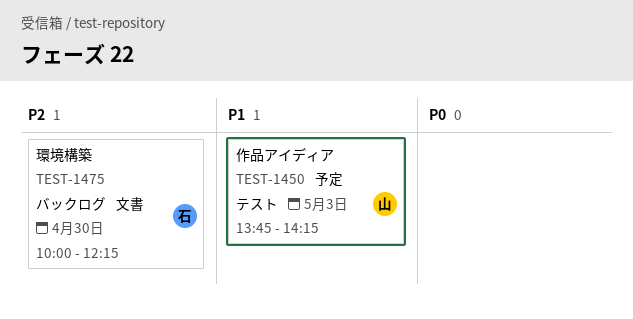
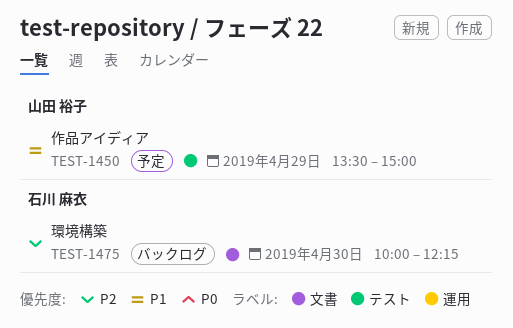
TEST-1450, day: May 3 -> Apr 29
TEST-1450, begins: 13:45 -> 13:30
TEST-1450, ends: 14:15 -> 15:00

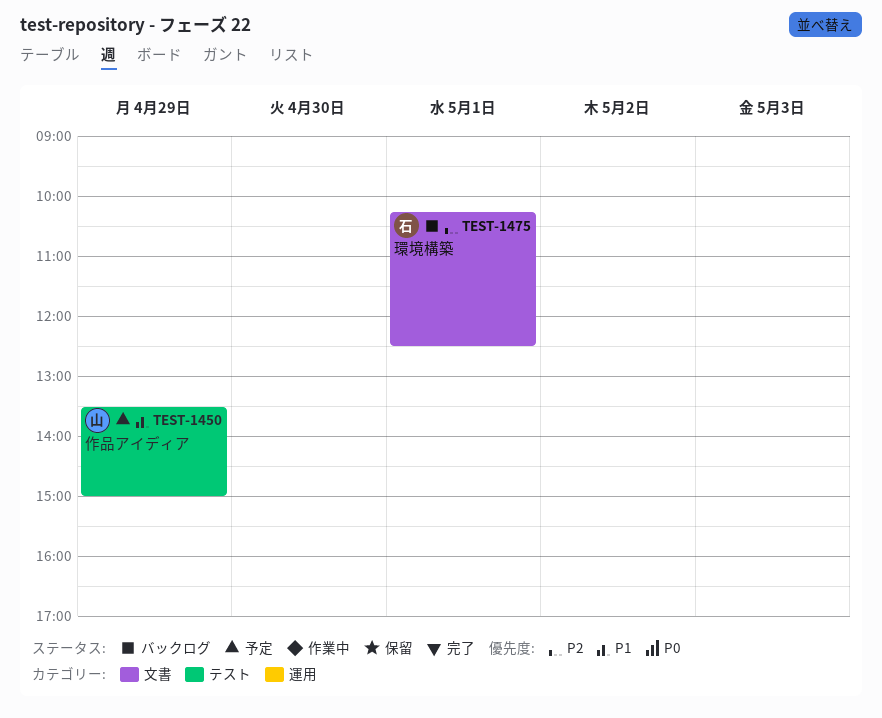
TEST-1475, day: Apr 30 -> May 1
TEST-1475, begins: 10:00 -> 10:15
TEST-1475, ends: 12:15 -> 12:30

